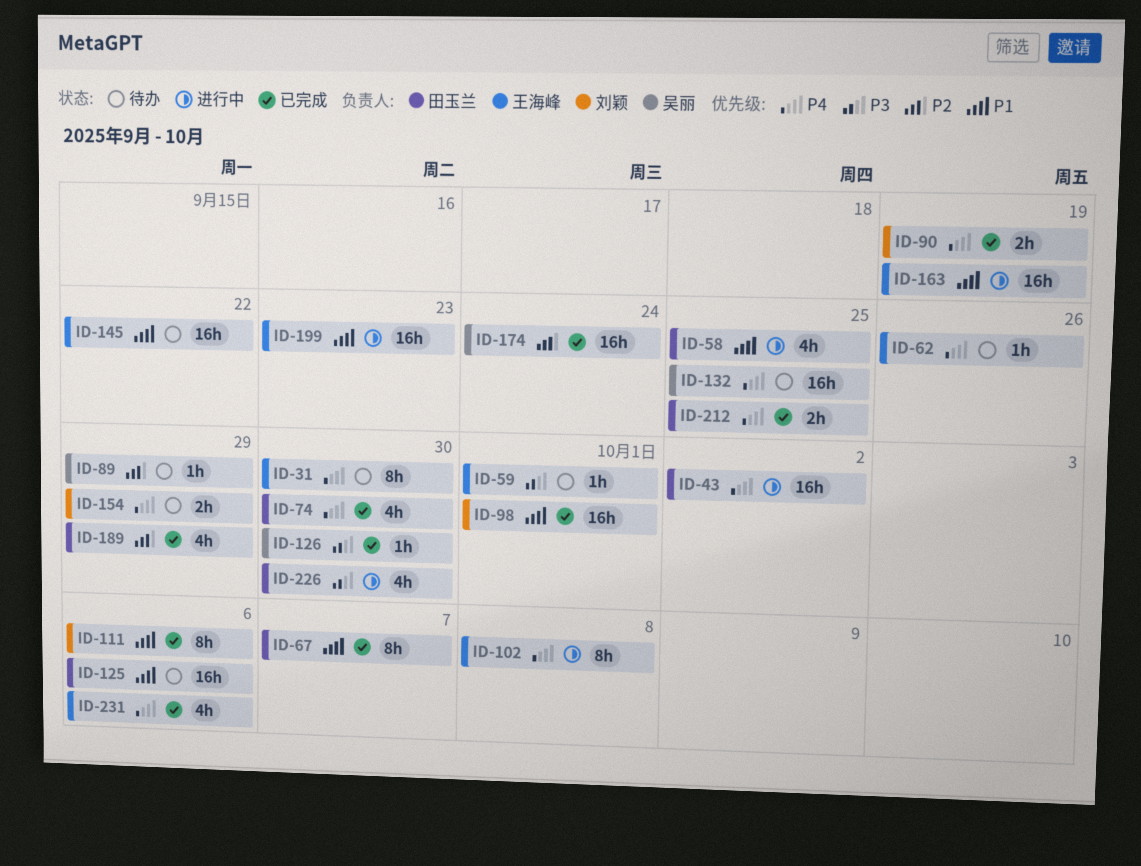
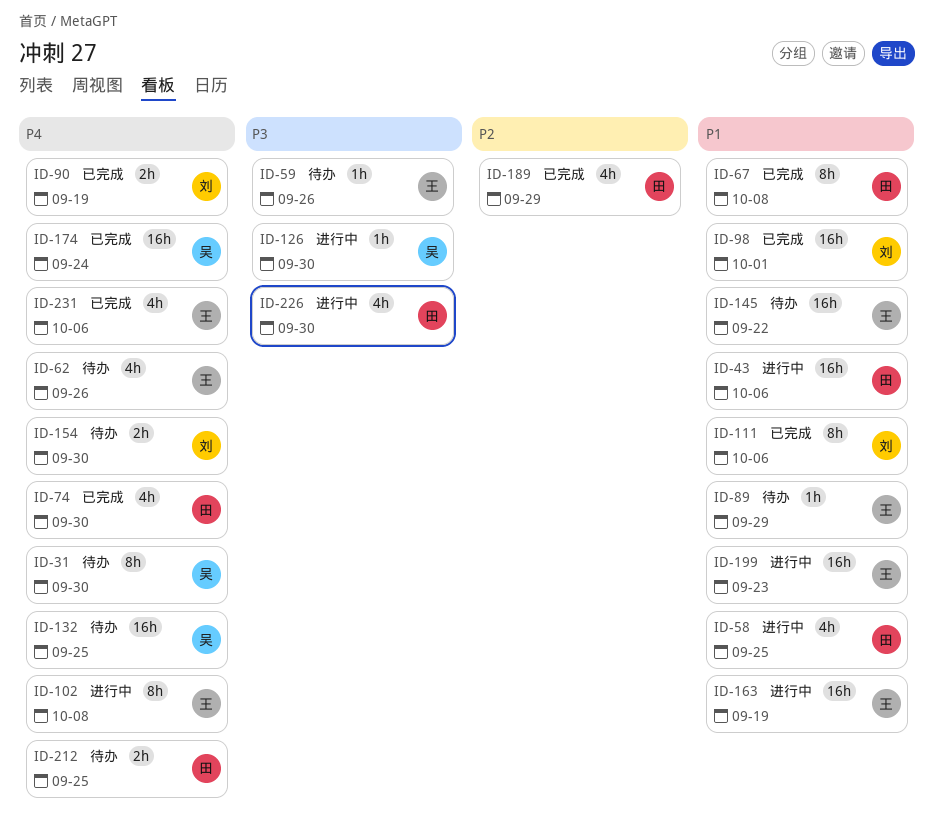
ID-31, owner: 王海峰 -> 吴丽
ID-43, priority: P4 -> P1
ID-43, due: Oct 2 -> Oct 6
ID-59, due: Oct 1 -> Sep 26
ID-62, estimate: 1h -> 4h
ID-67, due: Oct 7 -> Oct 8
ID-89, owner: 吴丽 -> 王海峰
ID-89, priority: P2 -> P1
ID-125: present -> none
ID-126, status: 已完成 -> 进行中
ID-154, due: Sep 29 -> Sep 30
ID-174, priority: P2 -> P4
ID-212, status: 已完成 -> 待办

